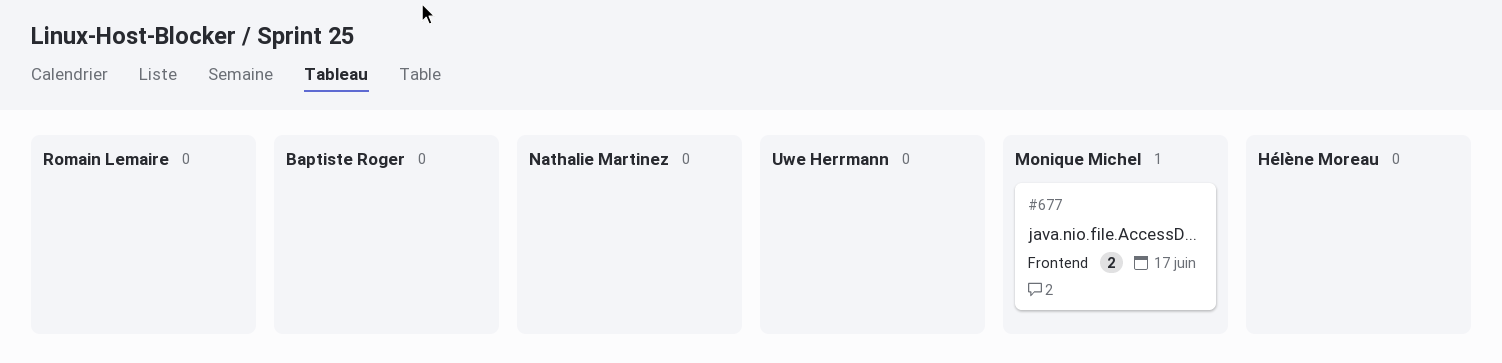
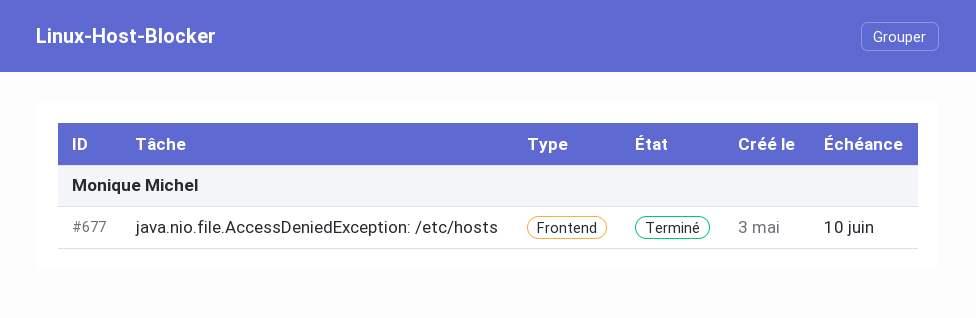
#677, due: Jun 17 -> Jun 10

